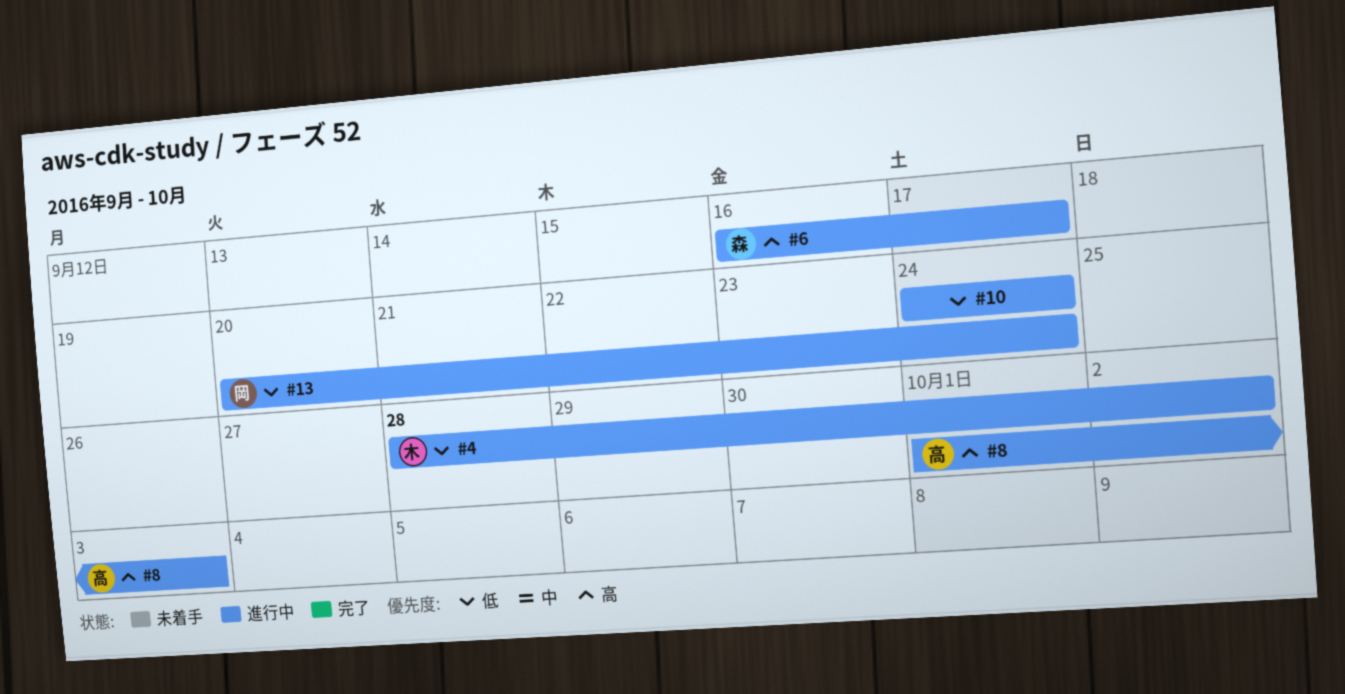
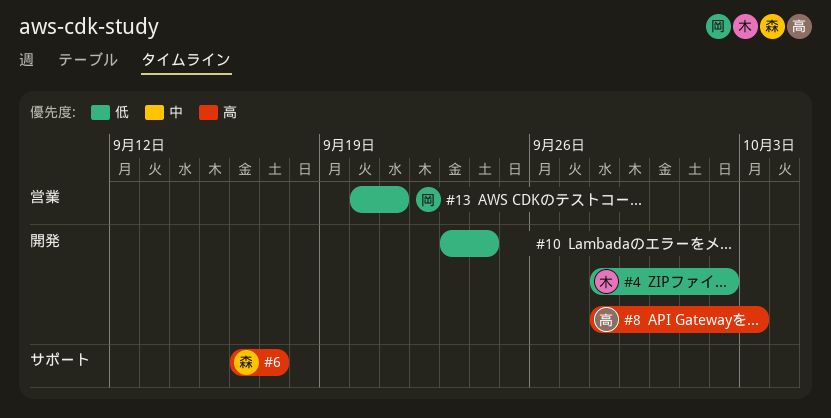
#8, start: Oct 1 -> Sep 28
#10, start: Sep 24 -> Sep 23
#13, due: Sep 24 -> Sep 21

